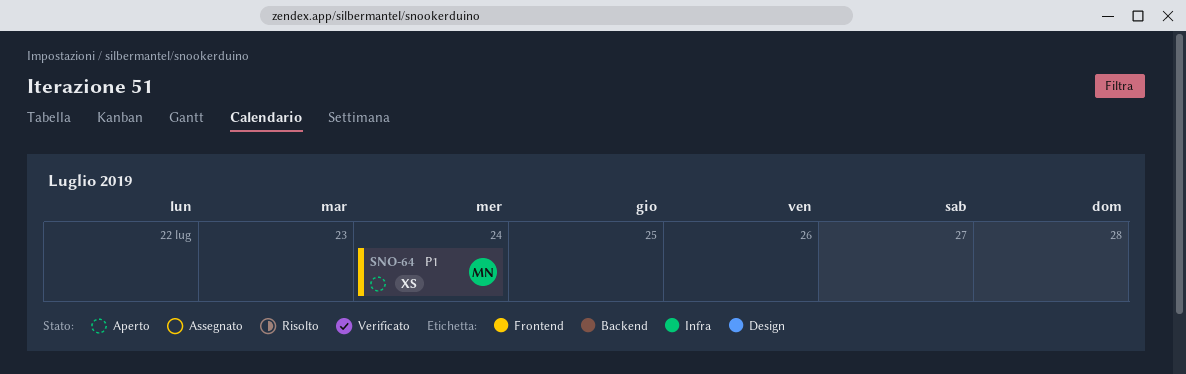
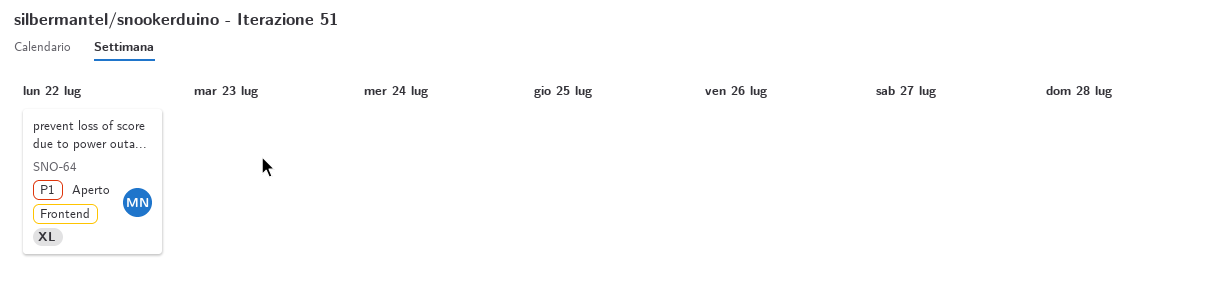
SNO-64, estimate: XS -> XL
SNO-64, due: Jul 24 -> Jul 22

